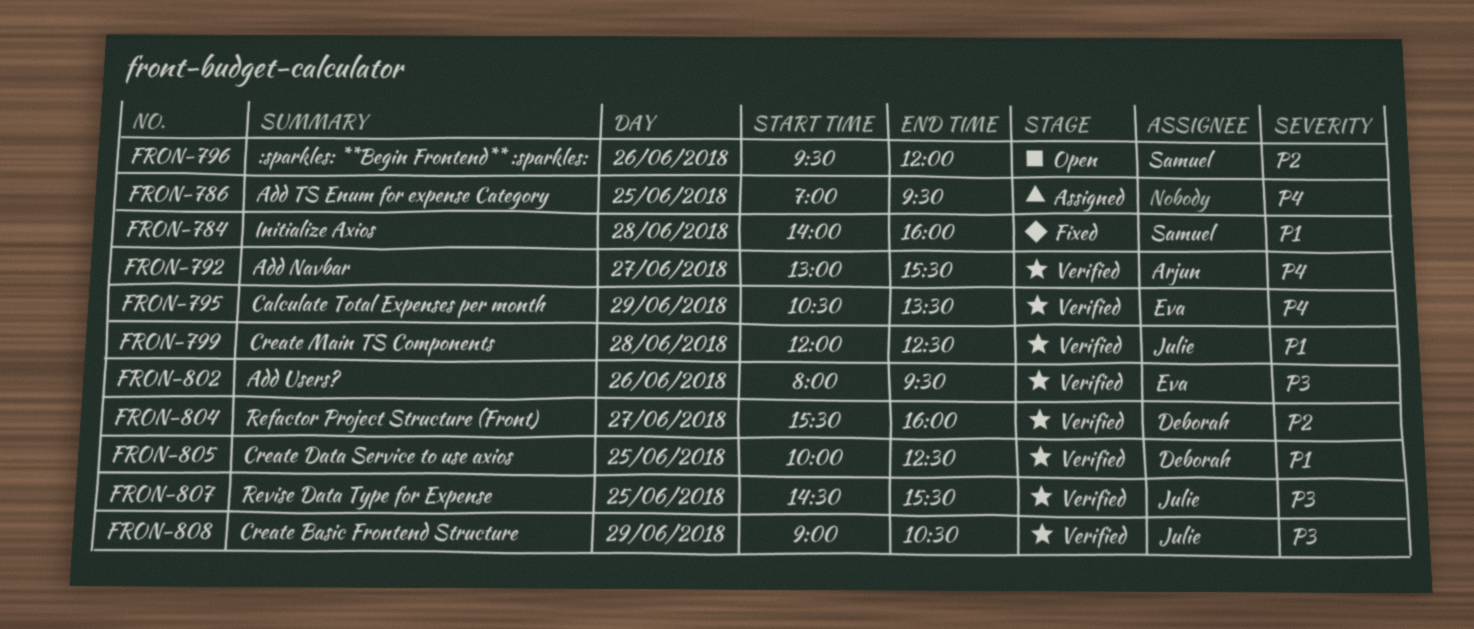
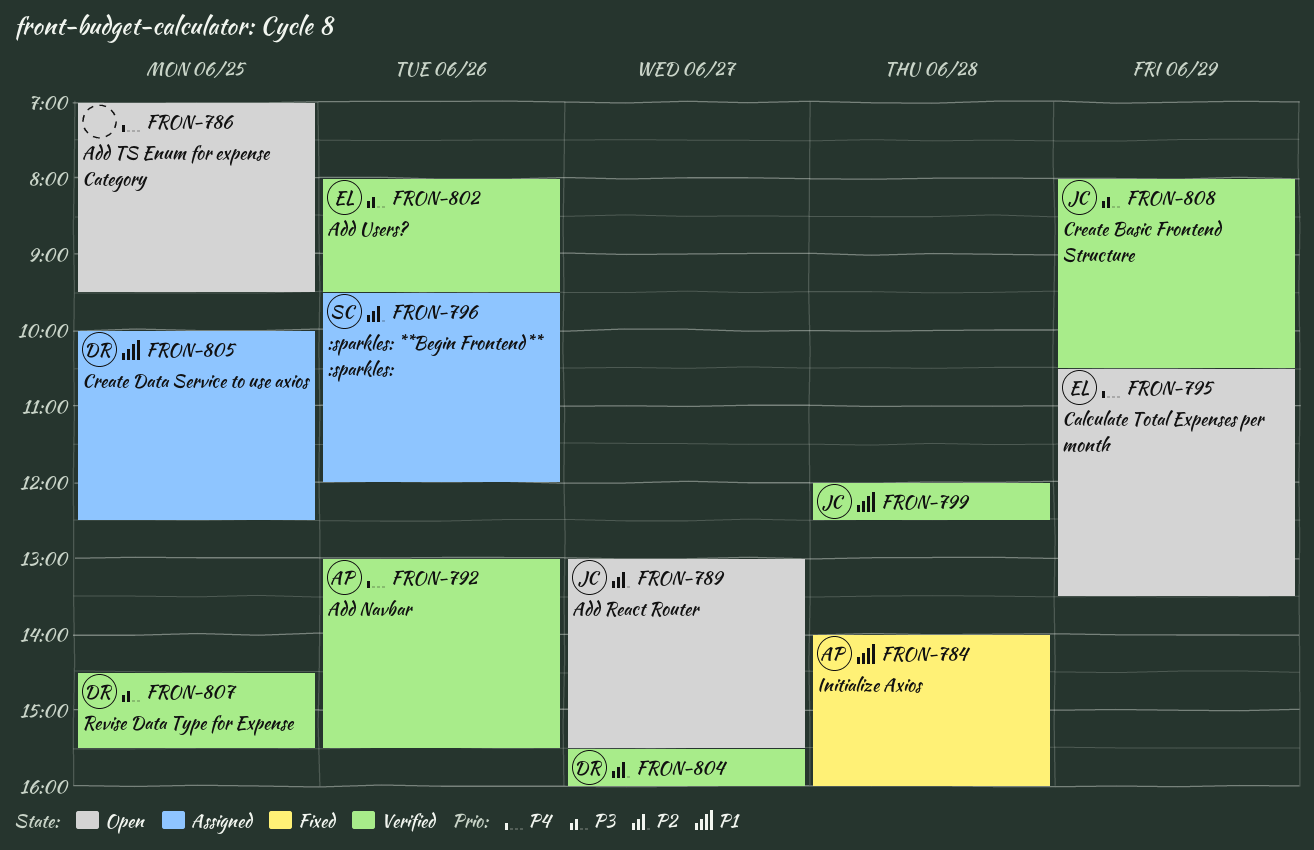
FRON-784, owner: Samuel -> Arjun
FRON-786, status: Assigned -> Open
FRON-789: none -> present
FRON-792, day: Jun 27 -> Jun 26
FRON-795, status: Verified -> Open
FRON-796, status: Open -> Assigned
FRON-805, status: Verified -> Assigned
FRON-807, owner: Julie -> Deborah
FRON-808, begins: 09:00 -> 08:00

